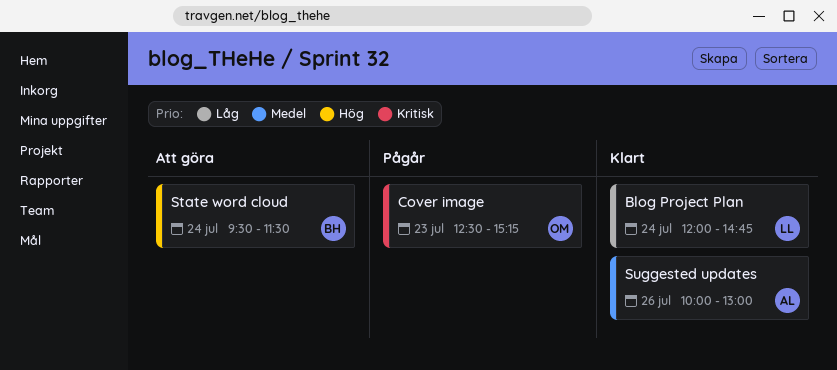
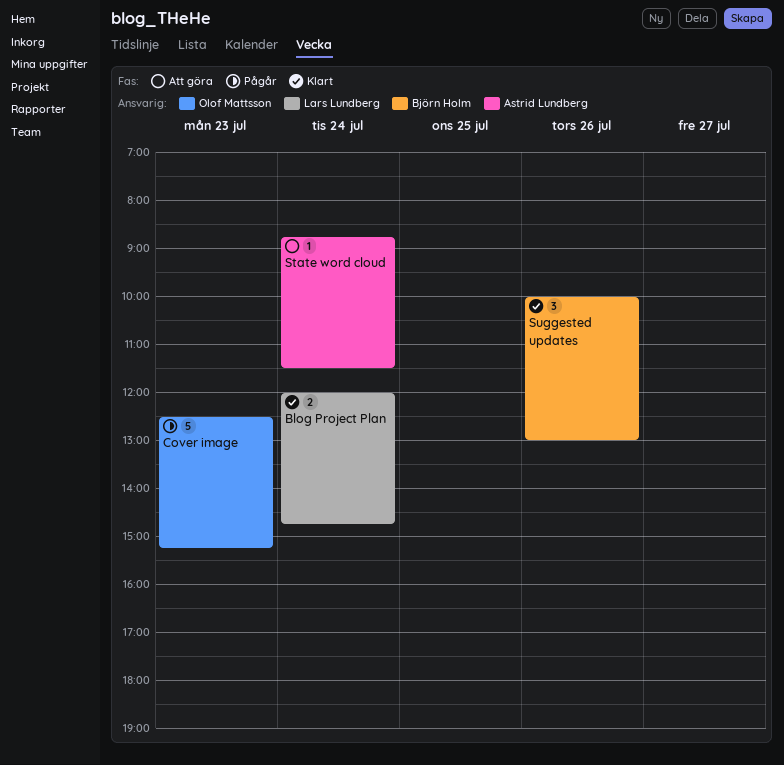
State word cloud, owner: Björn Holm -> Astrid Lundberg
State word cloud, begins: 09:30 -> 08:45
Suggested updates, owner: Astrid Lundberg -> Björn Holm

